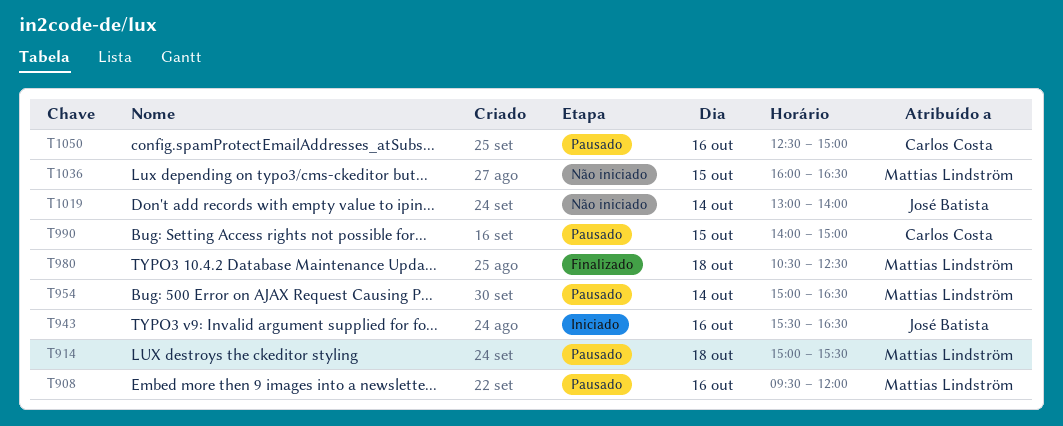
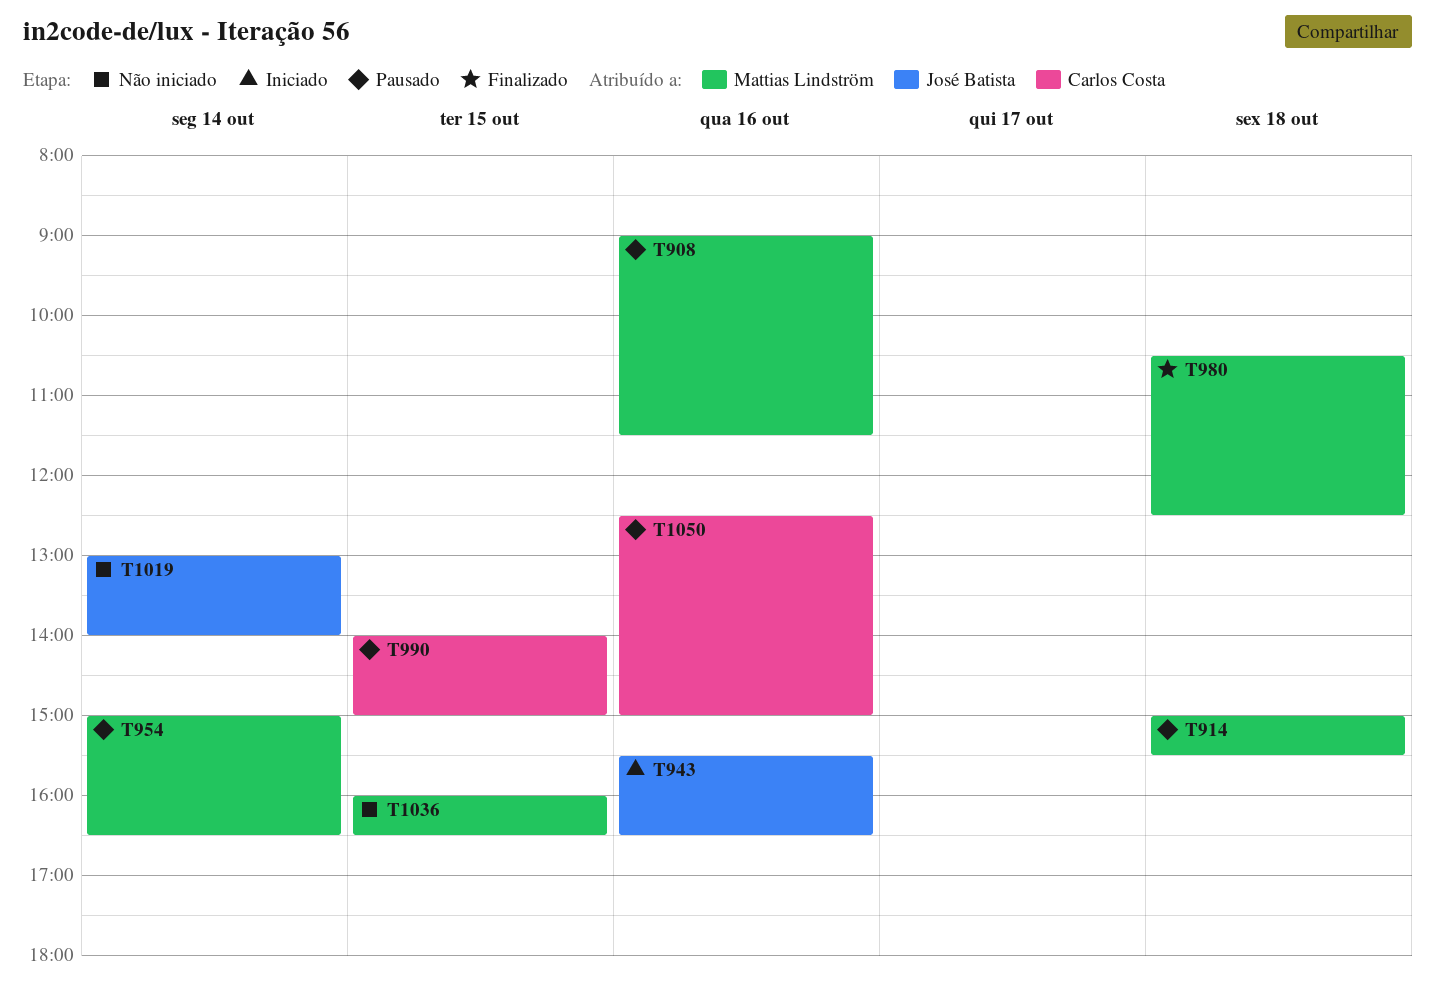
T908, begins: 09:30 -> 09:00
T908, ends: 12:00 -> 11:30

